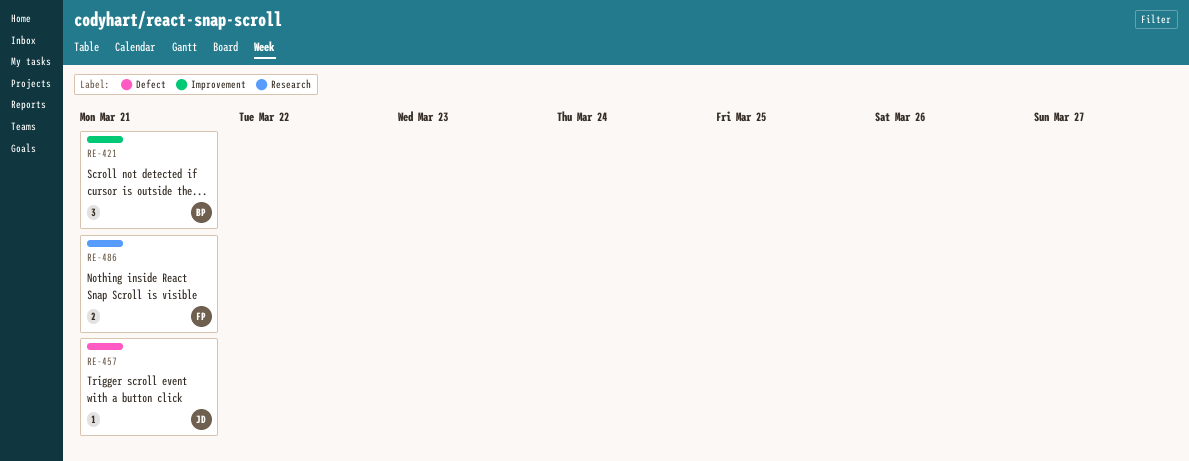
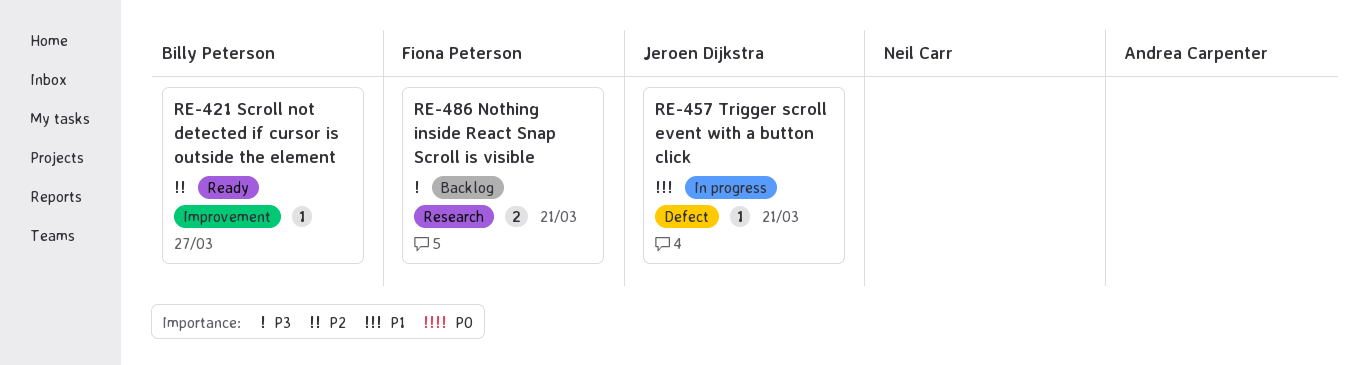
RE-421, estimate: 3 -> 1
RE-421, due: Mar 21 -> Mar 27

